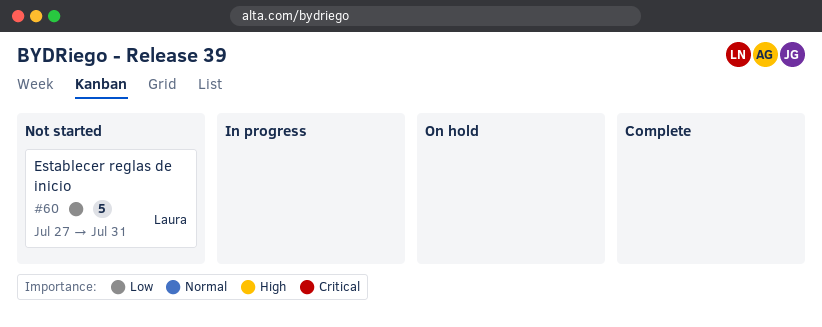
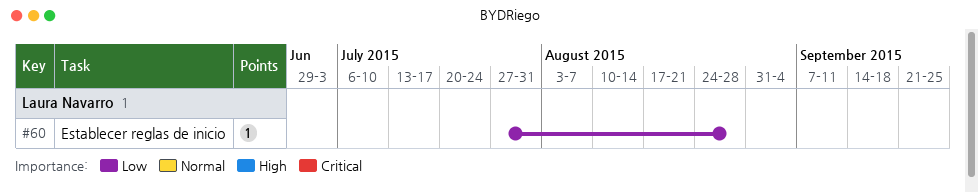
#60, estimate: 5 -> 1
#60, due: Jul 31 -> Aug 28

